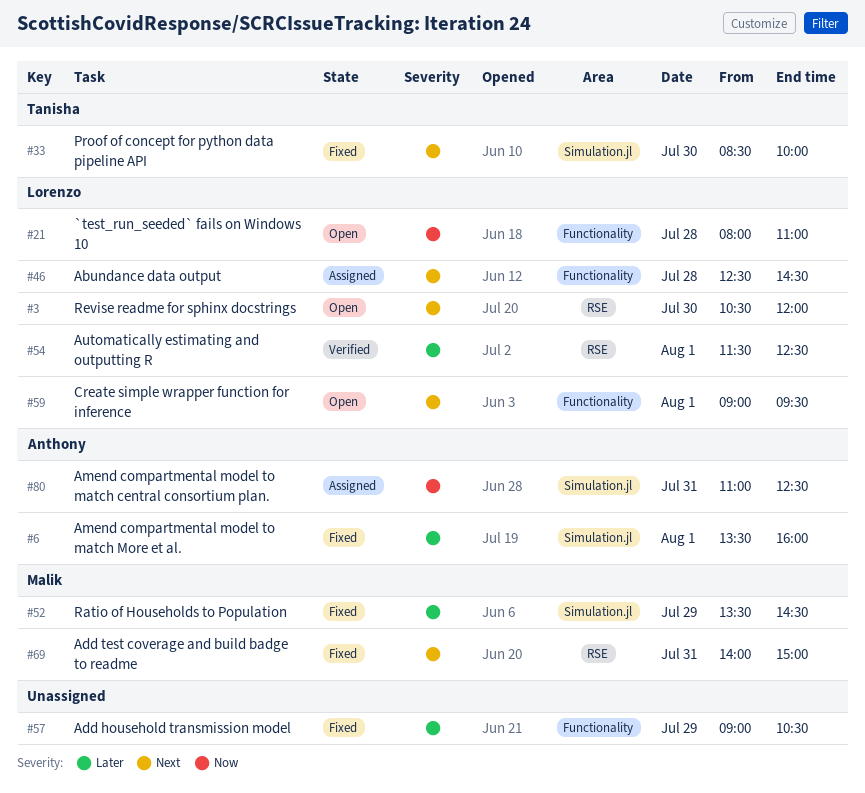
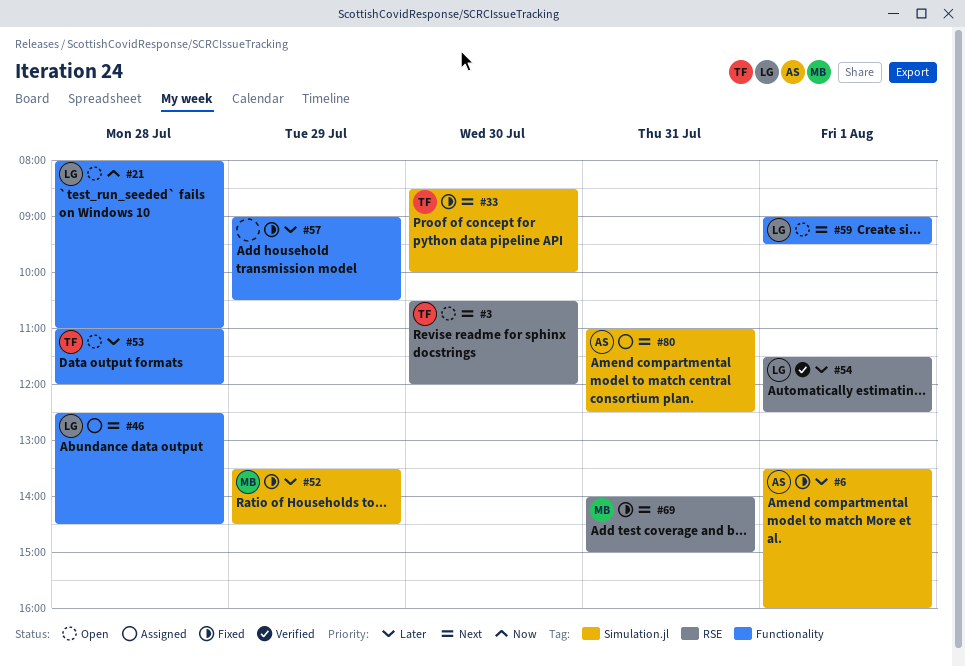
#3, owner: Lorenzo -> Tanisha
#53: none -> present
#80, priority: Now -> Next

